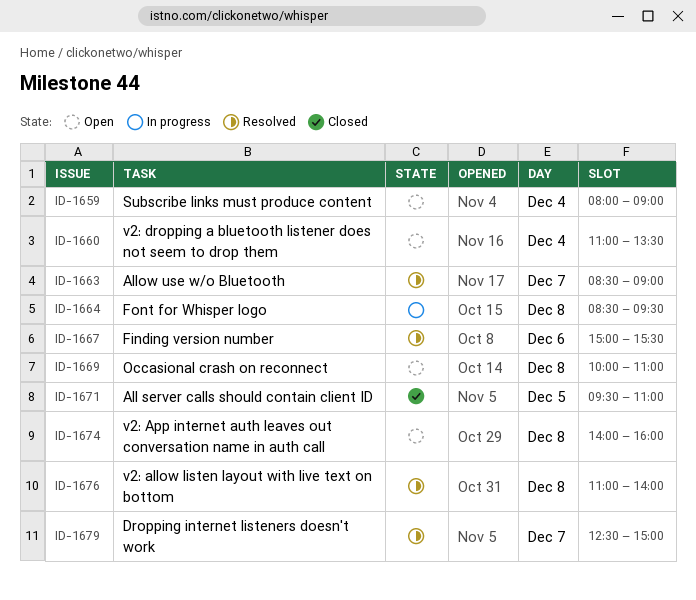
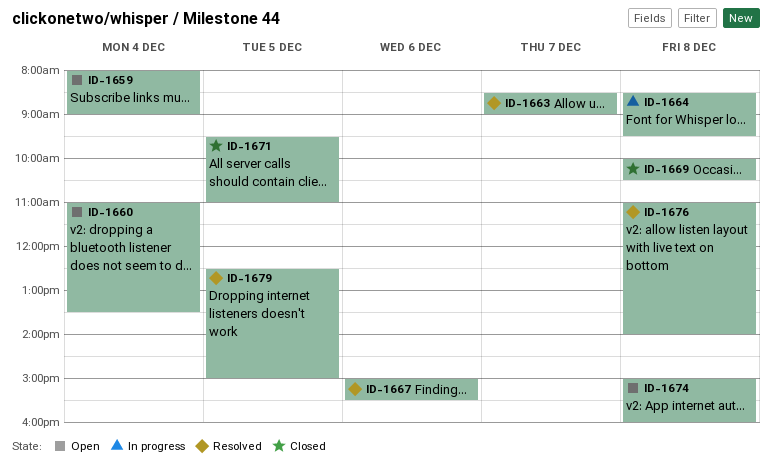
ID-1669, status: Open -> Closed
ID-1669, ends: 11:00 -> 10:30
ID-1674, begins: 14:00 -> 15:00
ID-1679, day: Dec 7 -> Dec 5

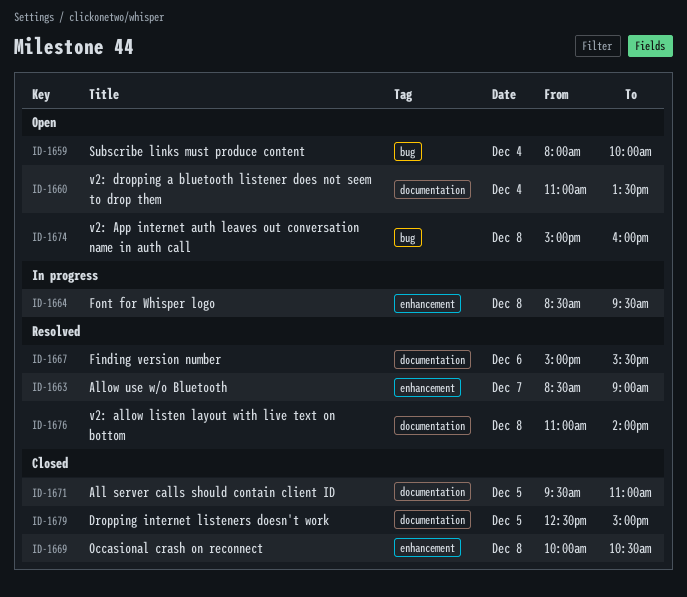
ID-1659, ends: 09:00 -> 10:00
ID-1679, status: Resolved -> Closed

